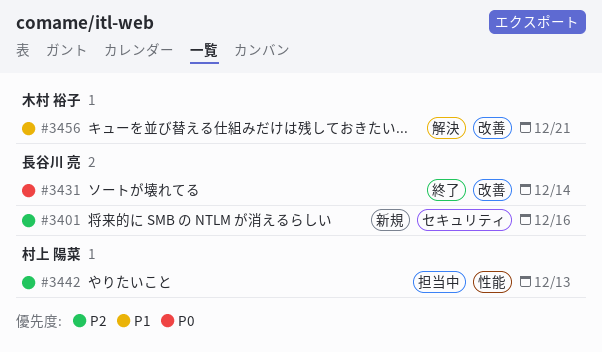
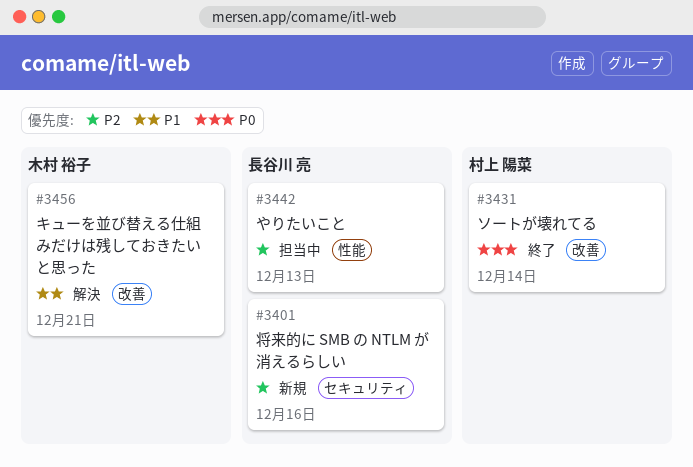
#3431, owner: 長谷川 亮 -> 村上 陽菜
#3442, owner: 村上 陽菜 -> 長谷川 亮

